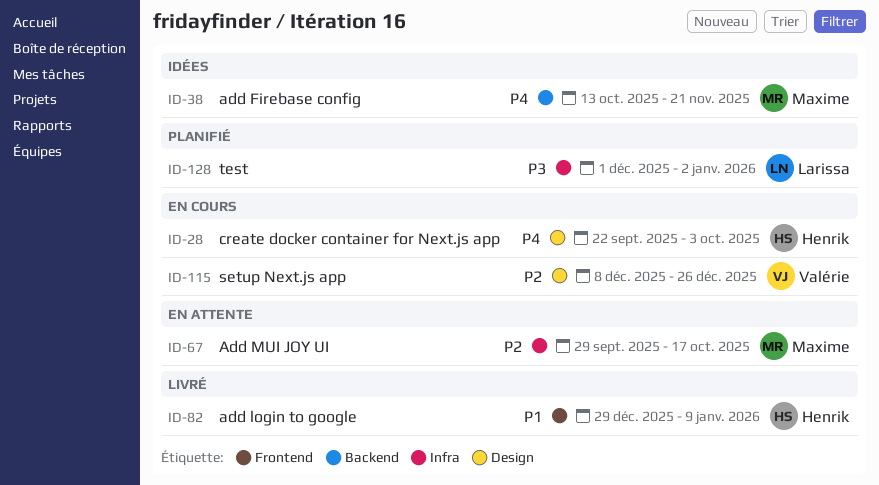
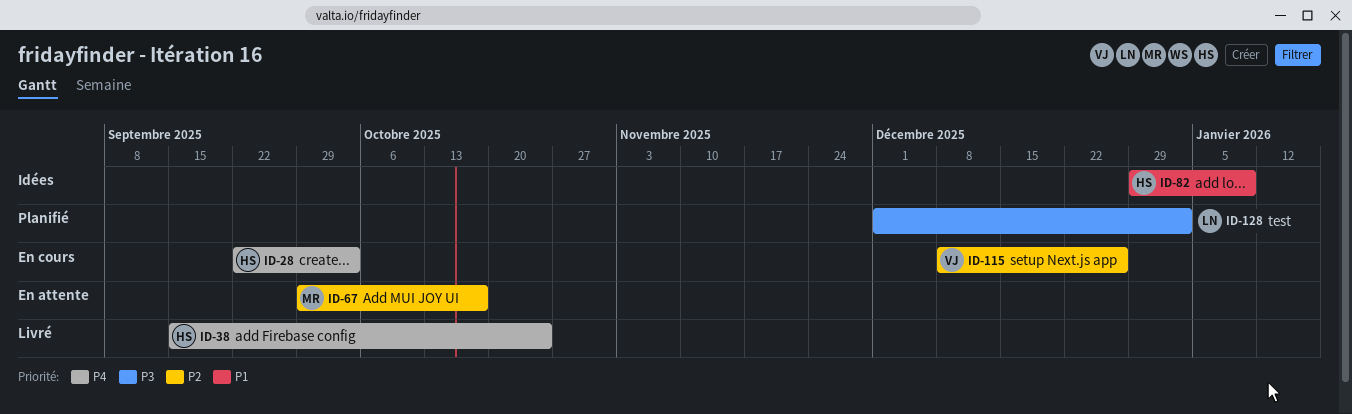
ID-38, status: Idées -> Livré
ID-38, owner: Maxime -> Henrik
ID-38, start: Oct 13 -> Sep 15
ID-38, due: Nov 21 -> Oct 24
ID-82, status: Livré -> Idées

